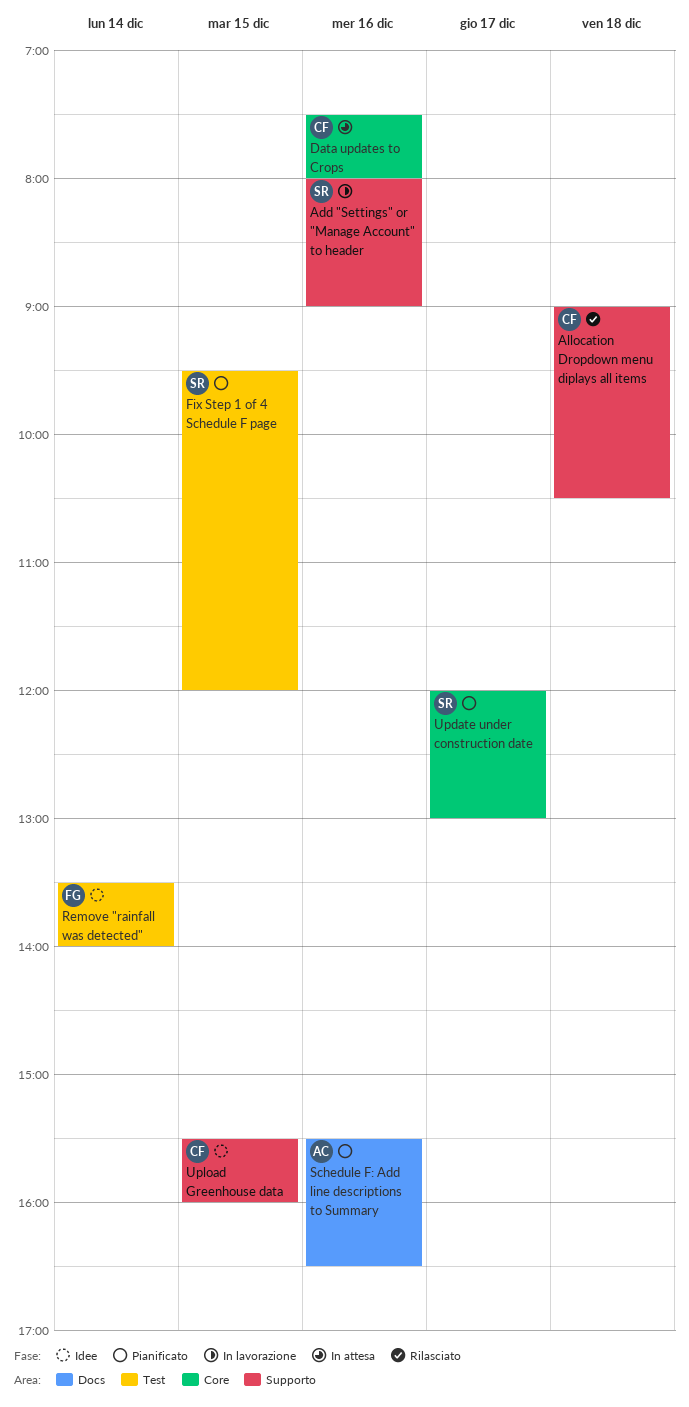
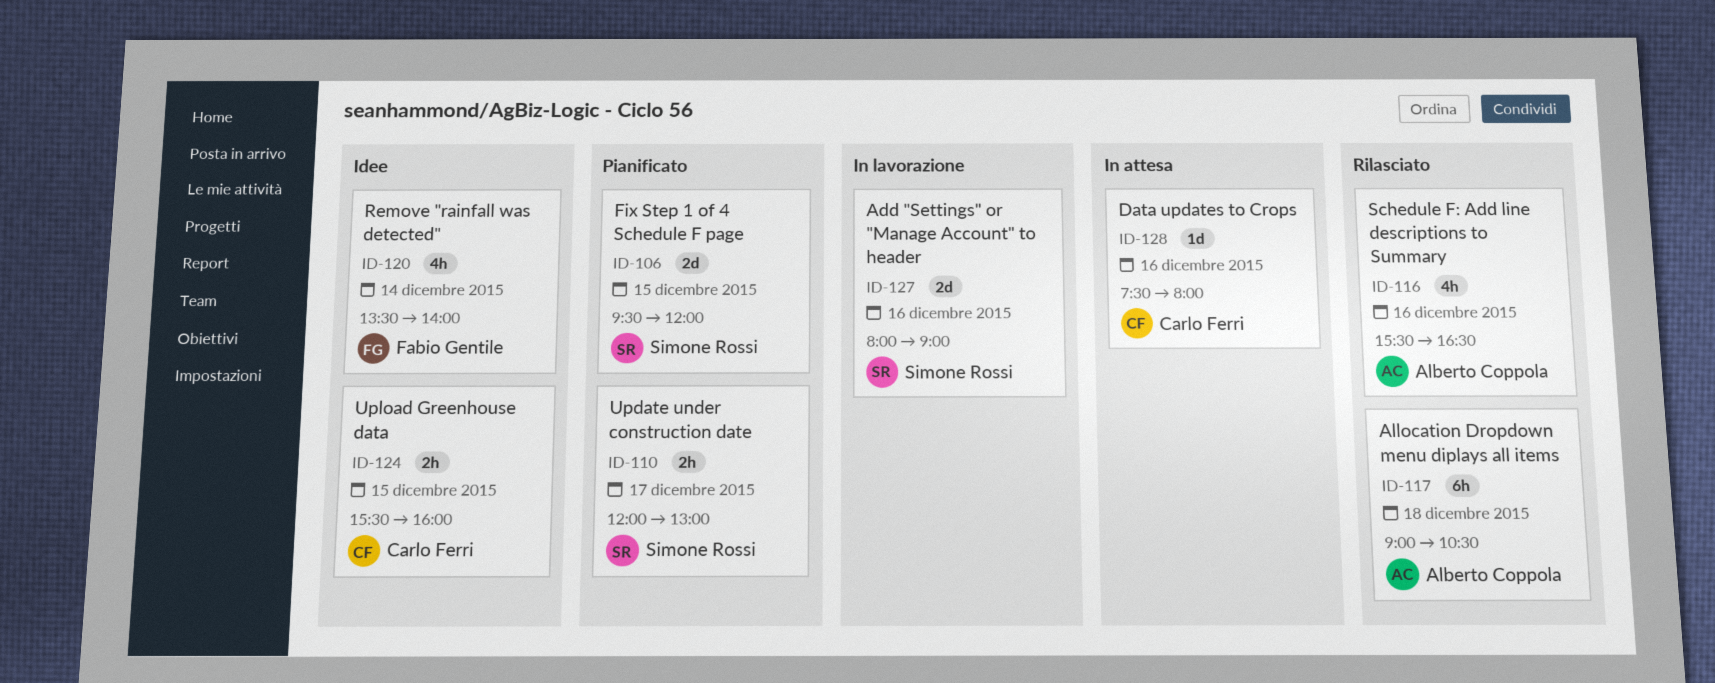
Allocation Dropdown menu diplays all items, owner: Carlo Ferri -> Alberto Coppola
Schedule F: Add line descriptions to Summary, status: Pianificato -> Rilasciato

